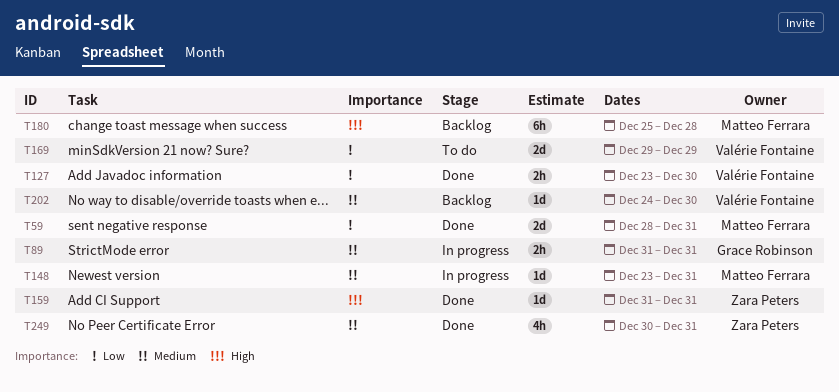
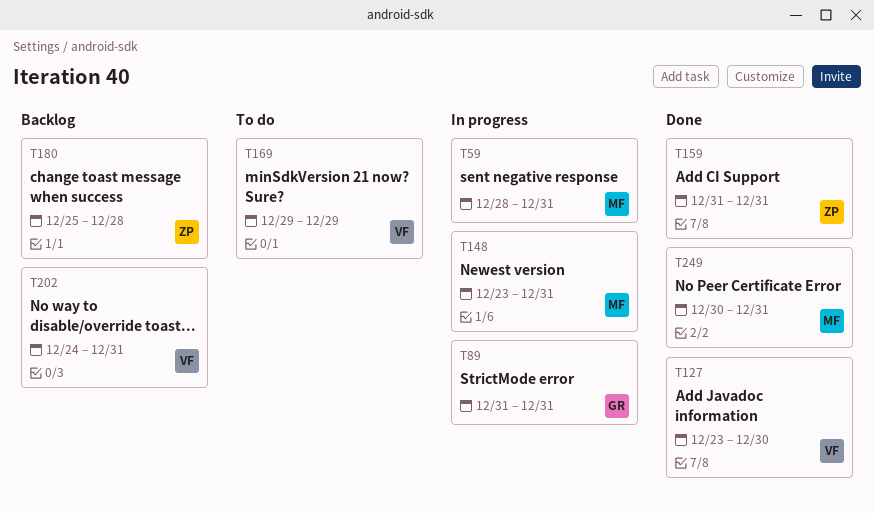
T59, status: Done -> In progress
T180, owner: Matteo Ferrara -> Zara Peters
T202, due: Dec 30 -> Dec 31
T249, owner: Zara Peters -> Matteo Ferrara

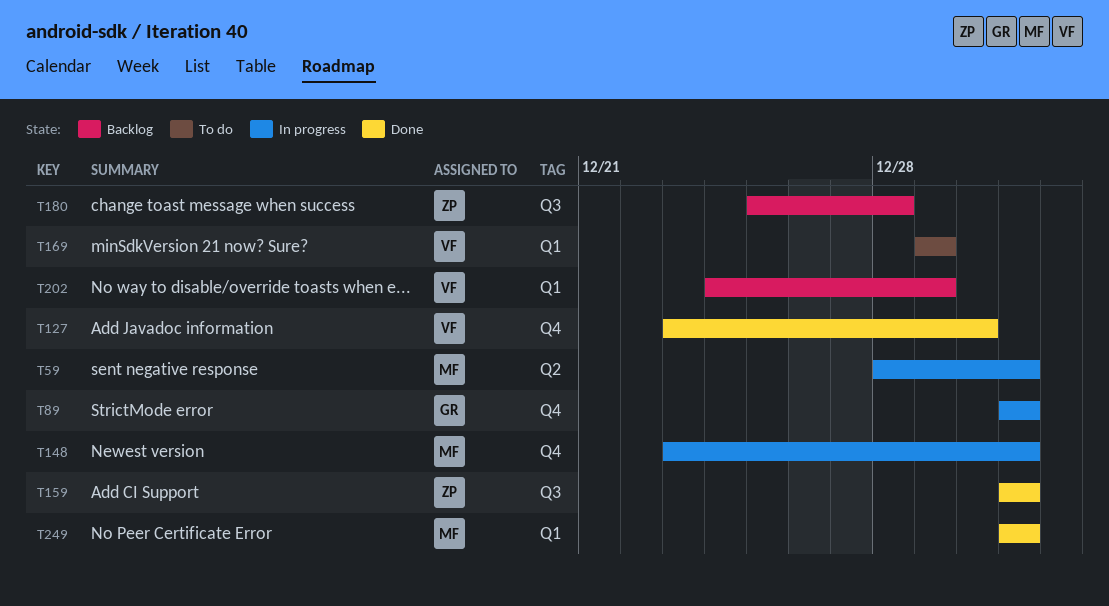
T202, due: Dec 31 -> Dec 29
T249, start: Dec 30 -> Dec 31

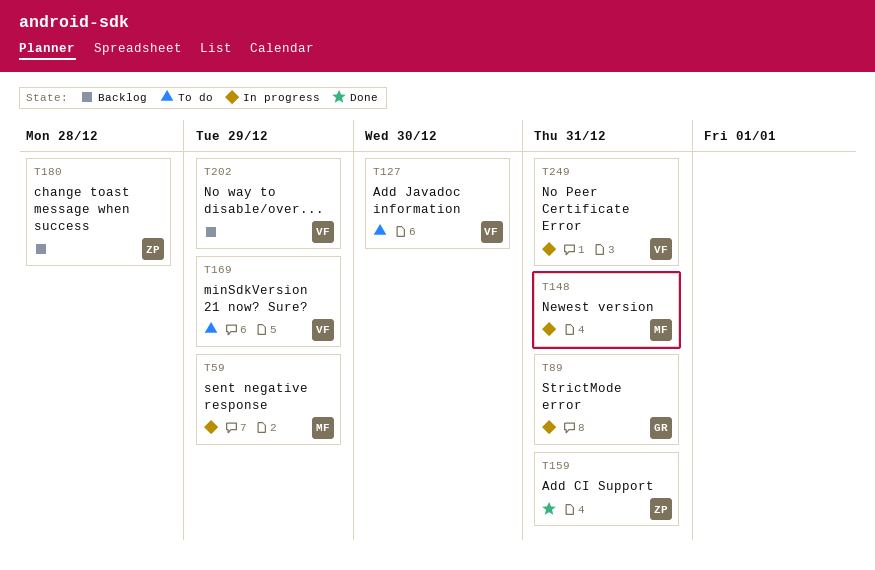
T59, due: Dec 31 -> Dec 29
T127, status: Done -> To do
T249, status: Done -> In progress
T249, owner: MF -> VF

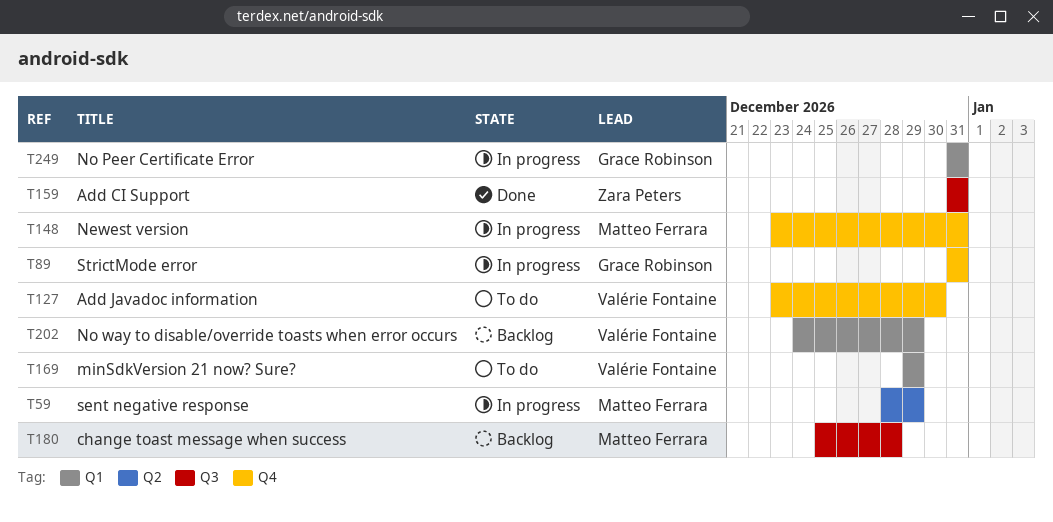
T180, owner: Zara Peters -> Matteo Ferrara
T249, owner: Valérie Fontaine -> Grace Robinson

